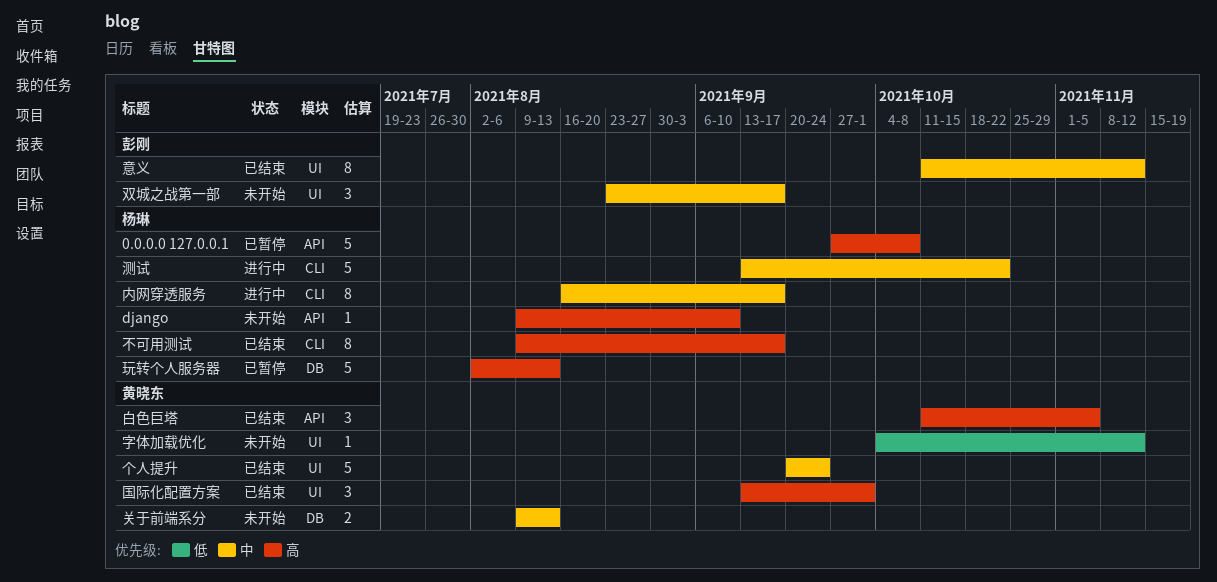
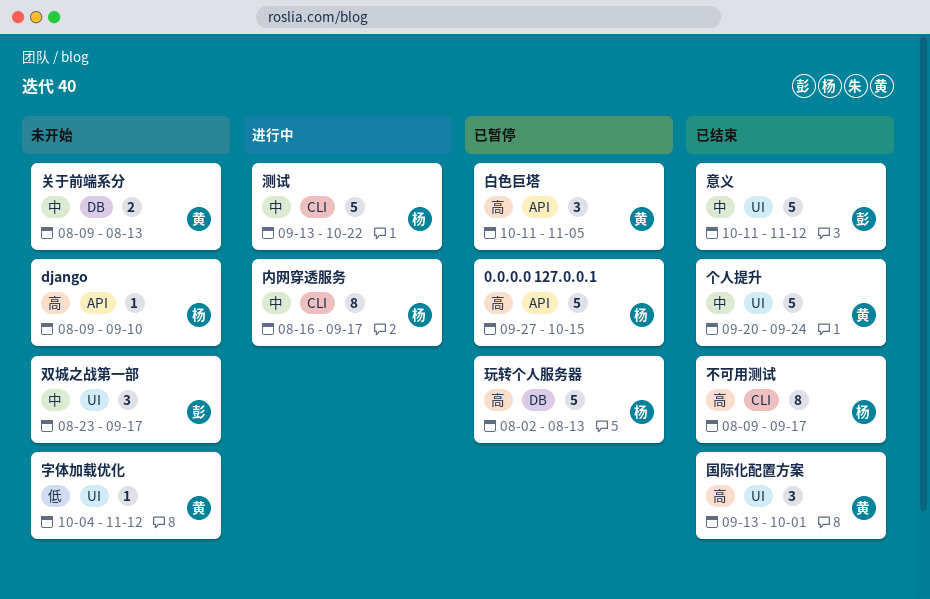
0.0.0.0 127.0.0.1, due: Oct 8 -> Oct 15
意义, estimate: 8 -> 5
白色巨塔, status: 已结束 -> 已暂停

